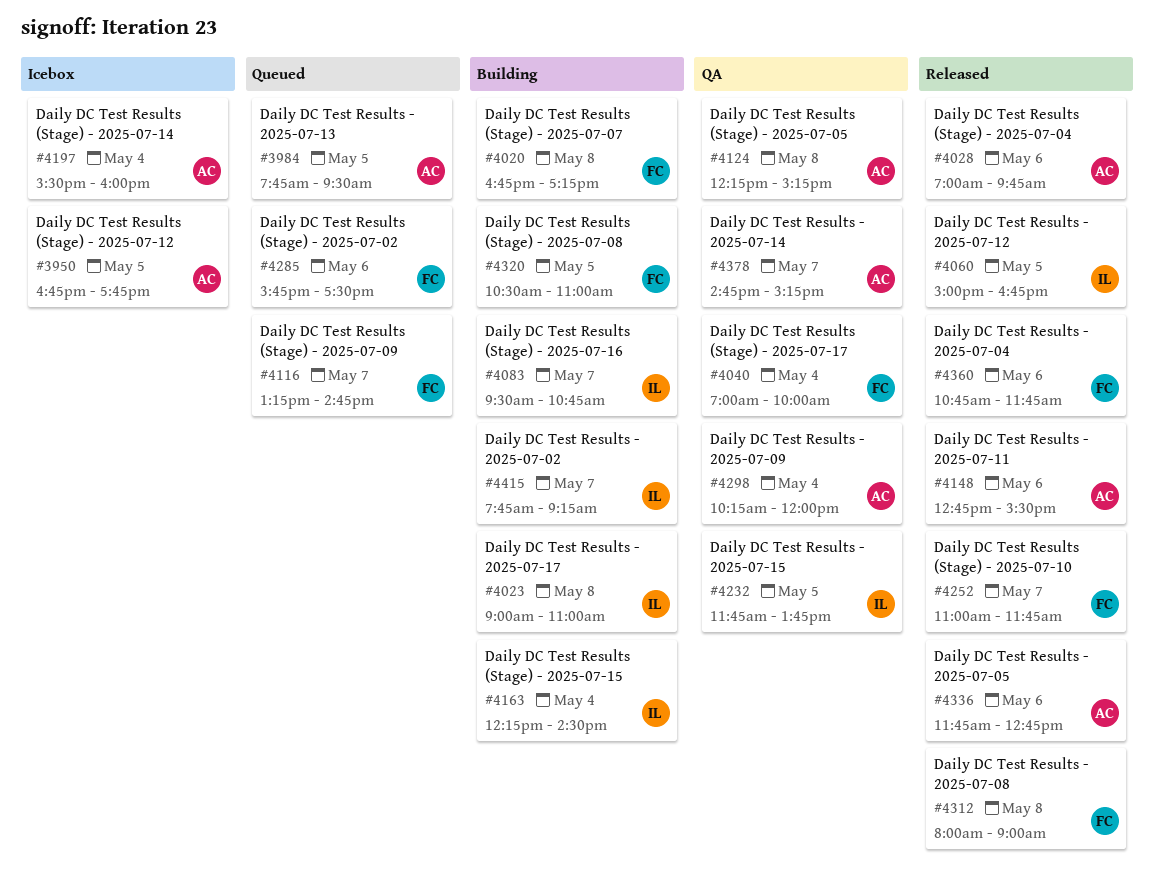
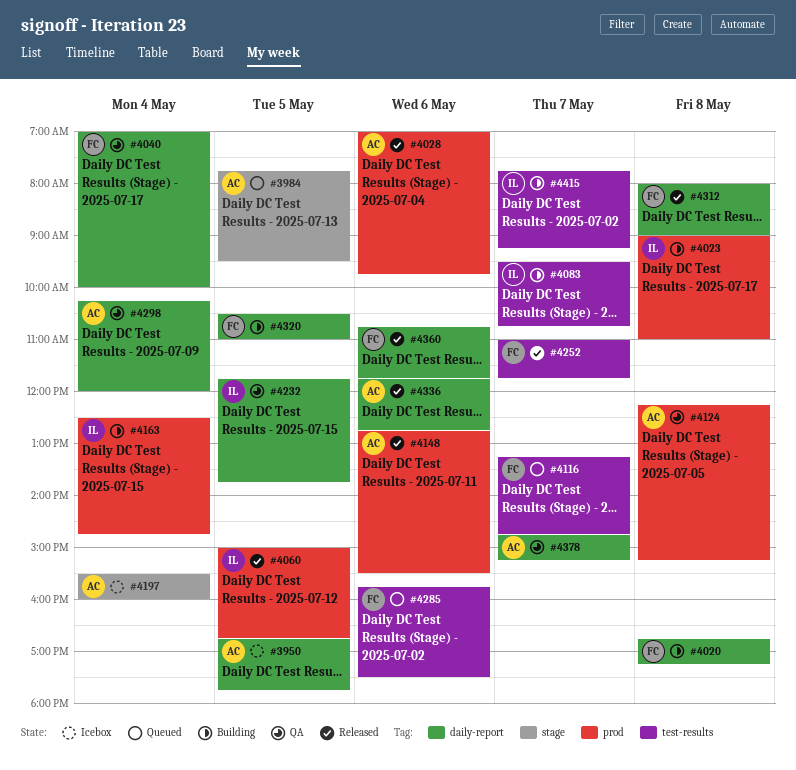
#4163, begins: 12:15 -> 12:30
#4163, ends: 14:30 -> 14:45

